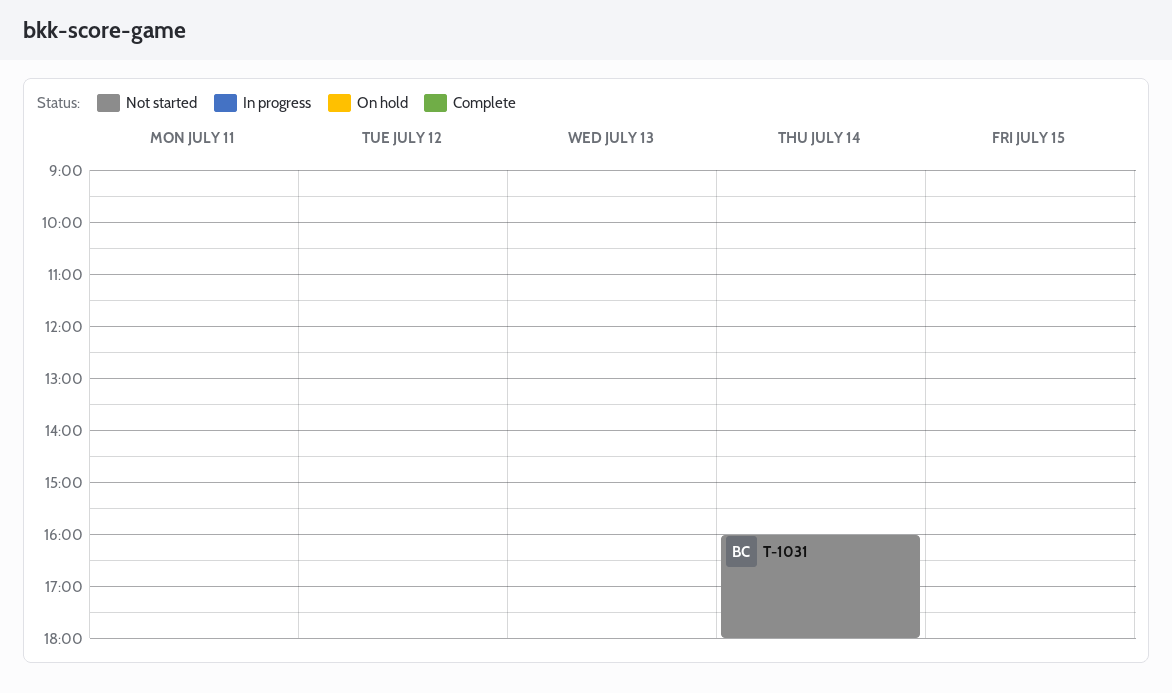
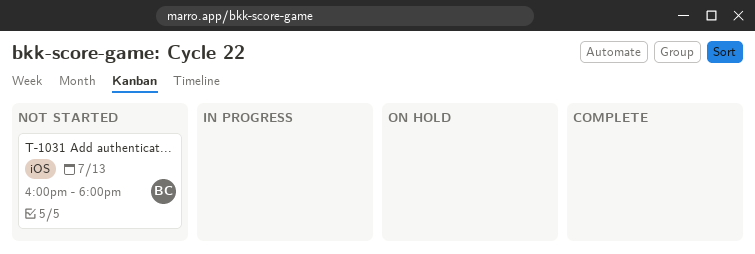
T-1031, day: Jul 14 -> Jul 13

